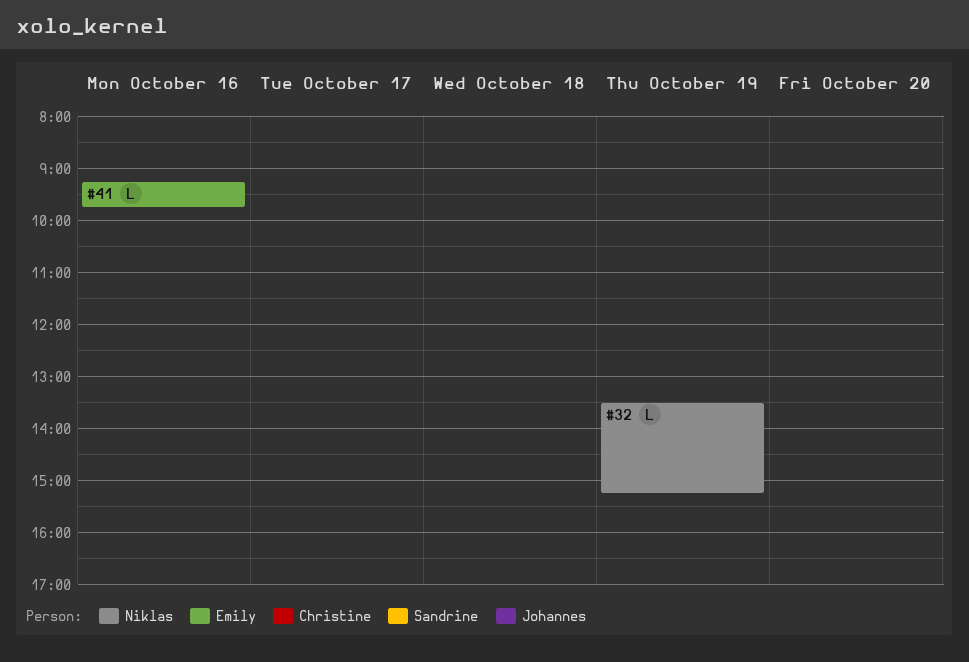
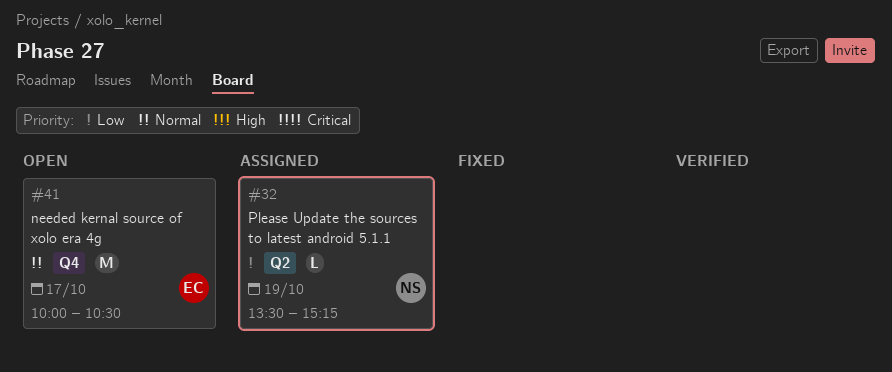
#41, estimate: L -> M
#41, day: Oct 16 -> Oct 17
#41, begins: 09:15 -> 10:00
#41, ends: 09:45 -> 10:30

